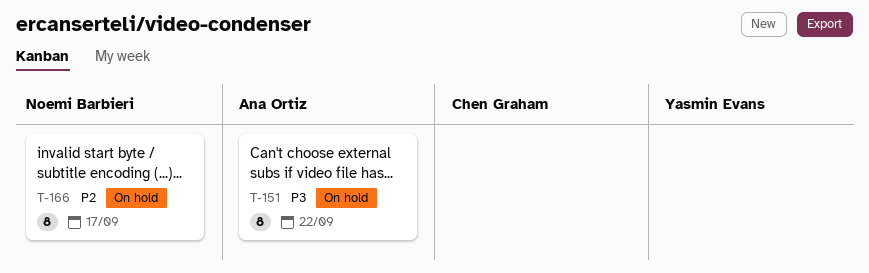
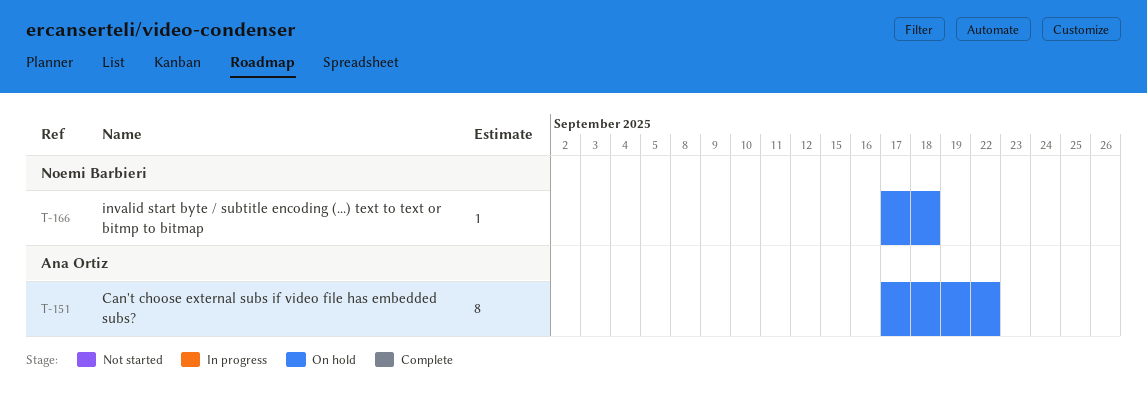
T-166, estimate: 8 -> 1
T-166, due: Sep 17 -> Sep 18

